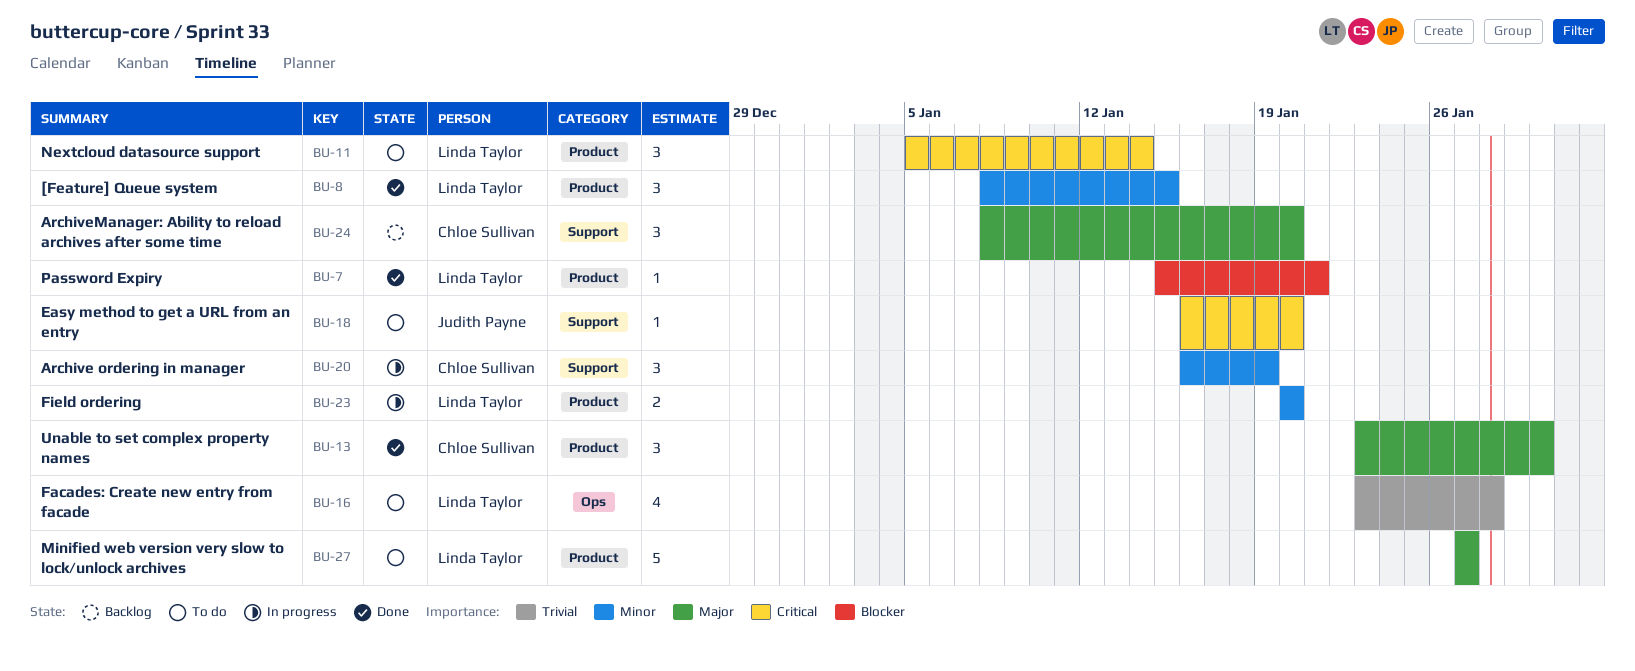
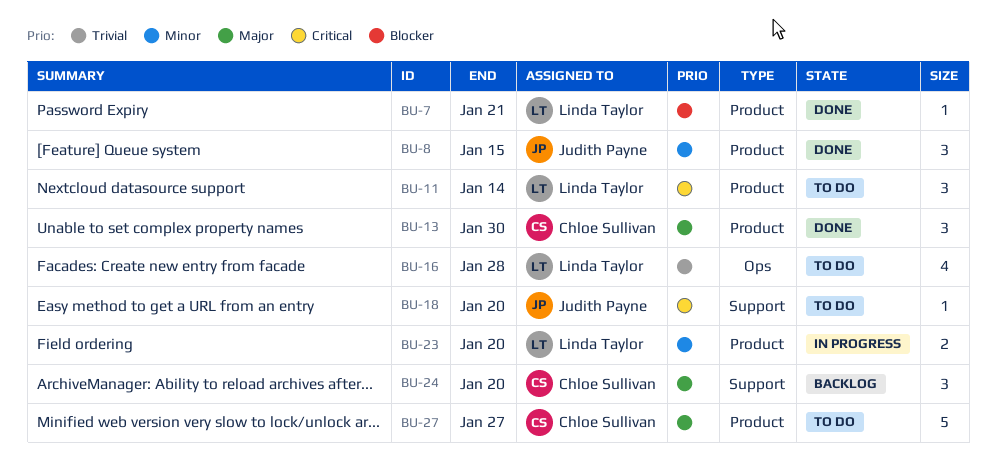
BU-8, owner: Linda Taylor -> Judith Payne
BU-20: present -> none
BU-27, owner: Linda Taylor -> Chloe Sullivan

